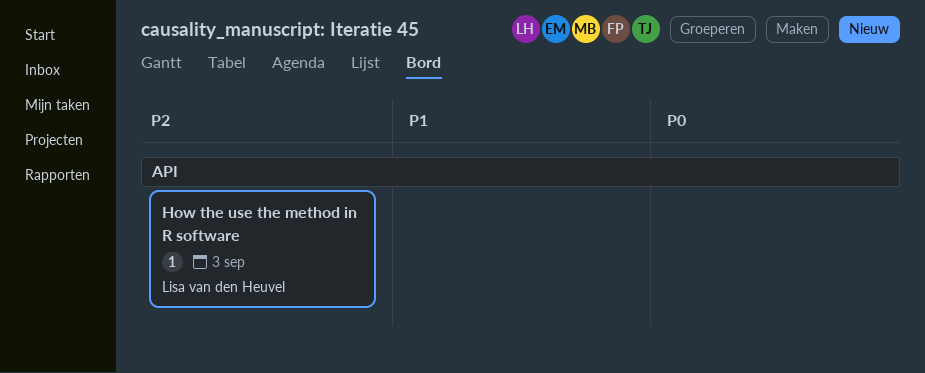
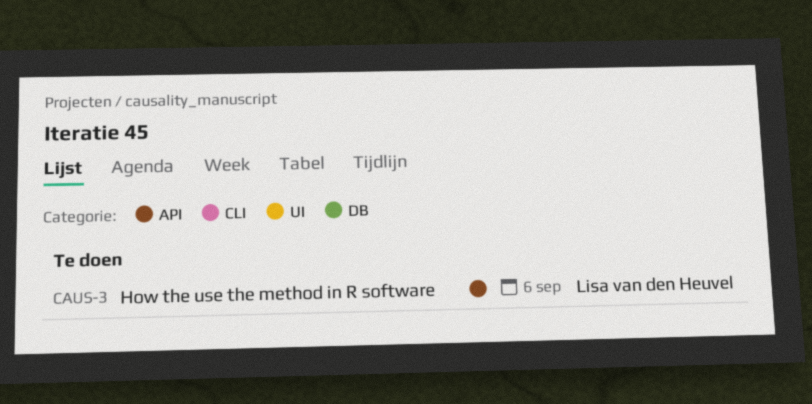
How the use the method in R software, due: Sep 3 -> Sep 6

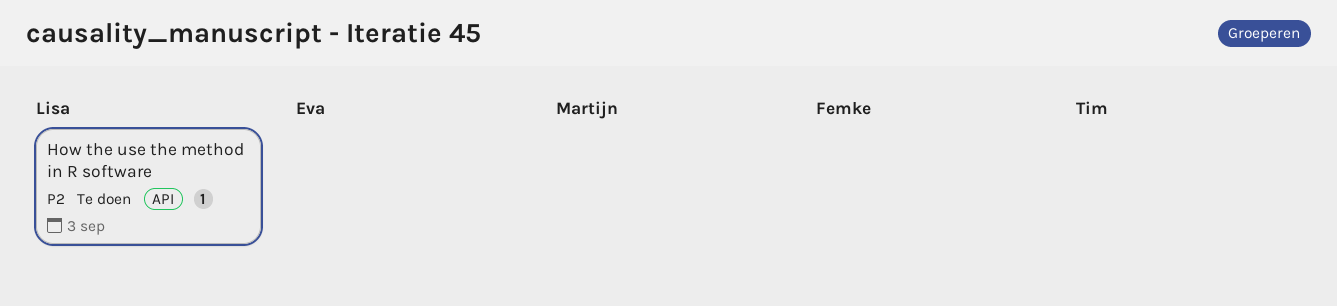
How the use the method in R software, due: Sep 6 -> Sep 3

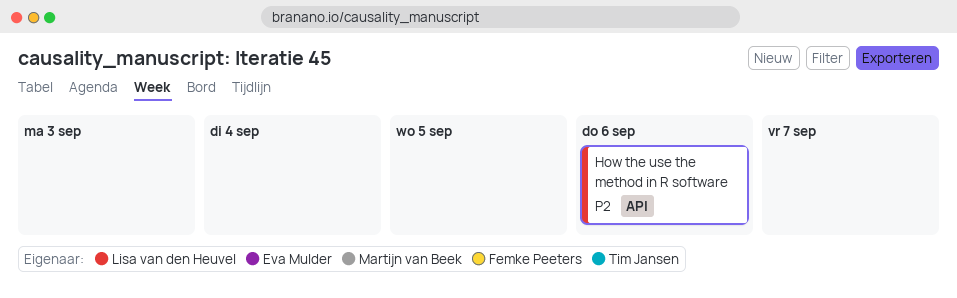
How the use the method in R software, due: Sep 3 -> Sep 6

